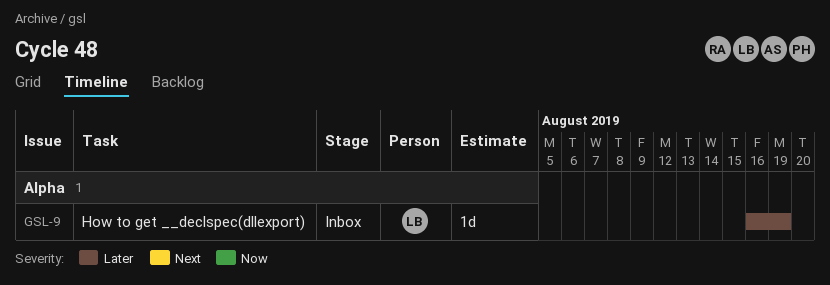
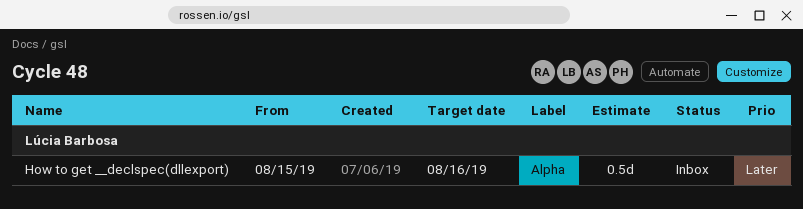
How to get __declspec(dllexport), estimate: 1d -> 0.5d
How to get __declspec(dllexport), start: Aug 16 -> Aug 15
How to get __declspec(dllexport), due: Aug 19 -> Aug 16

